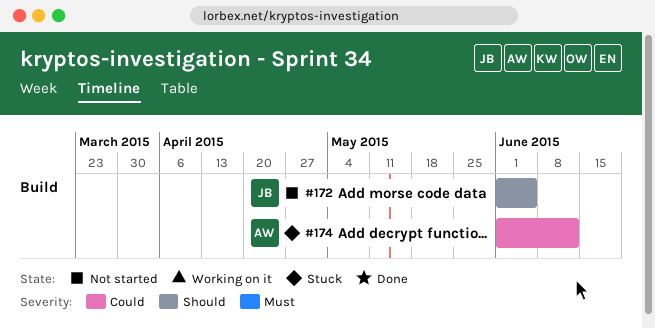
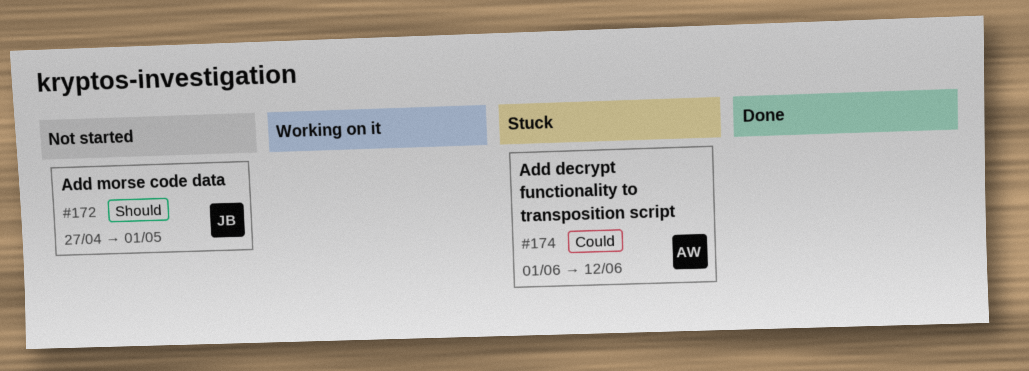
#172, start: Jun 1 -> Apr 27
#172, due: Jun 5 -> May 1

